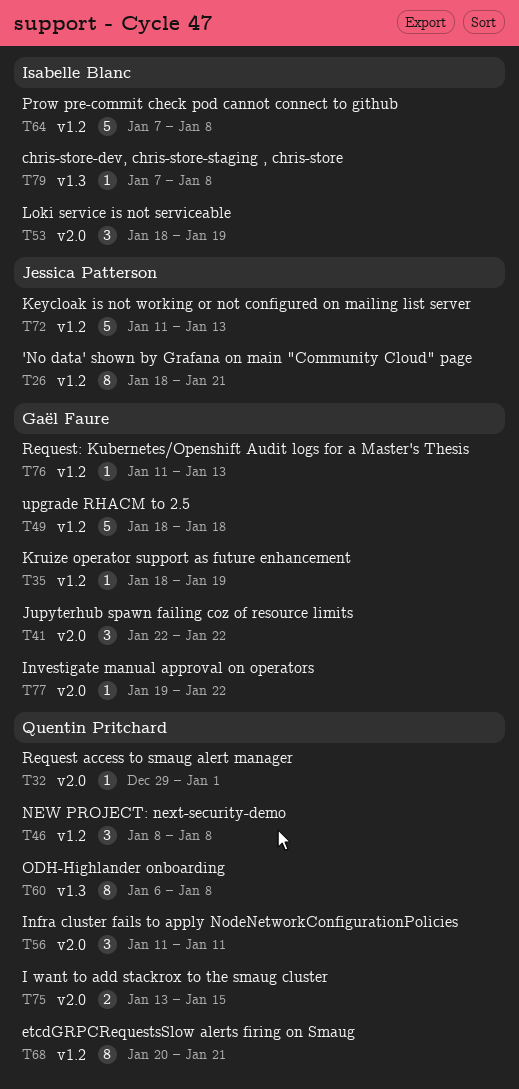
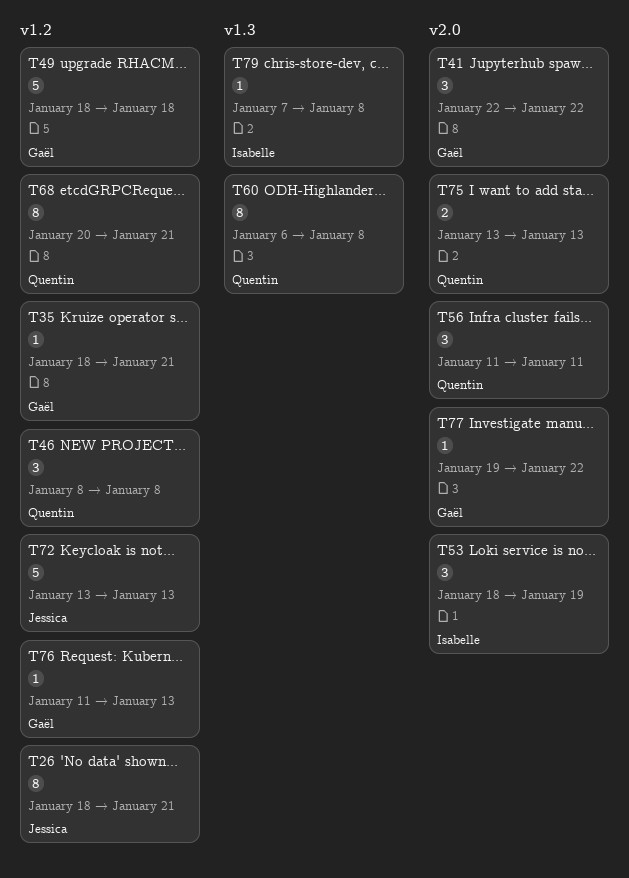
T32: present -> none
T35, due: Jan 19 -> Jan 21
T64: present -> none
T72, start: Jan 11 -> Jan 13
T75, due: Jan 15 -> Jan 13

